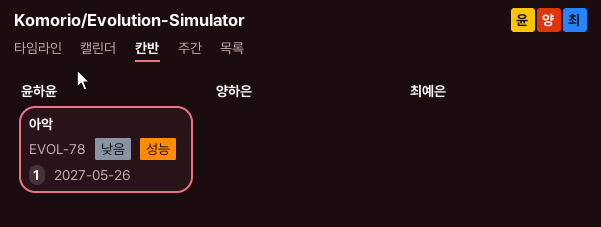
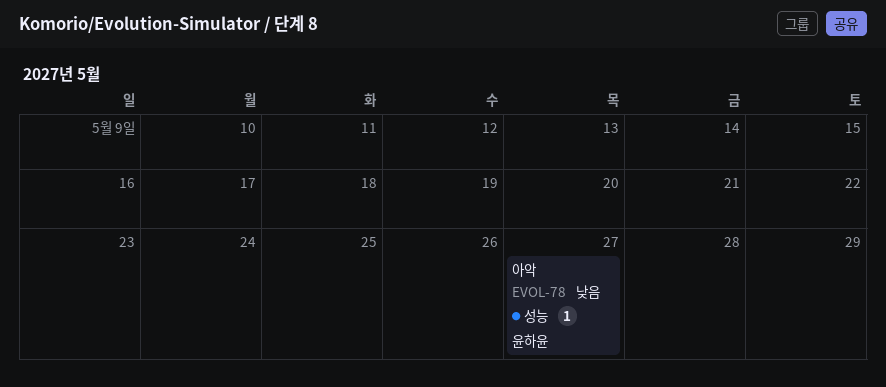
EVOL-78, due: May 26 -> May 27

